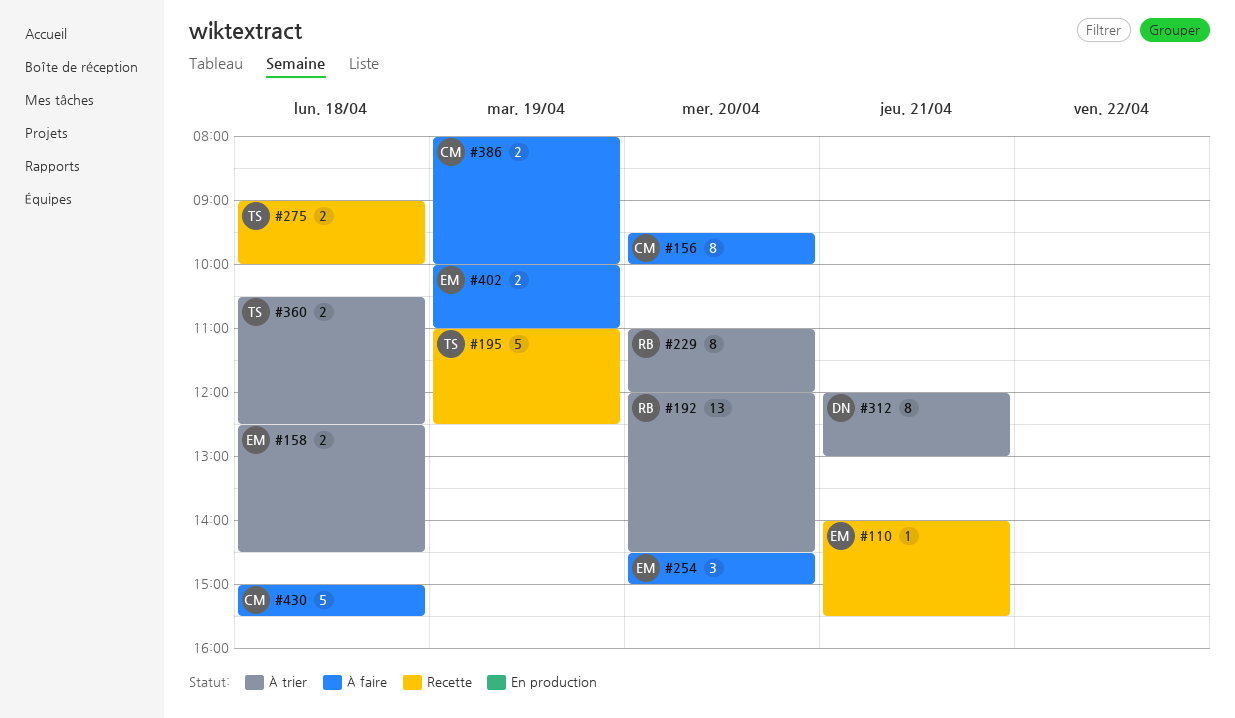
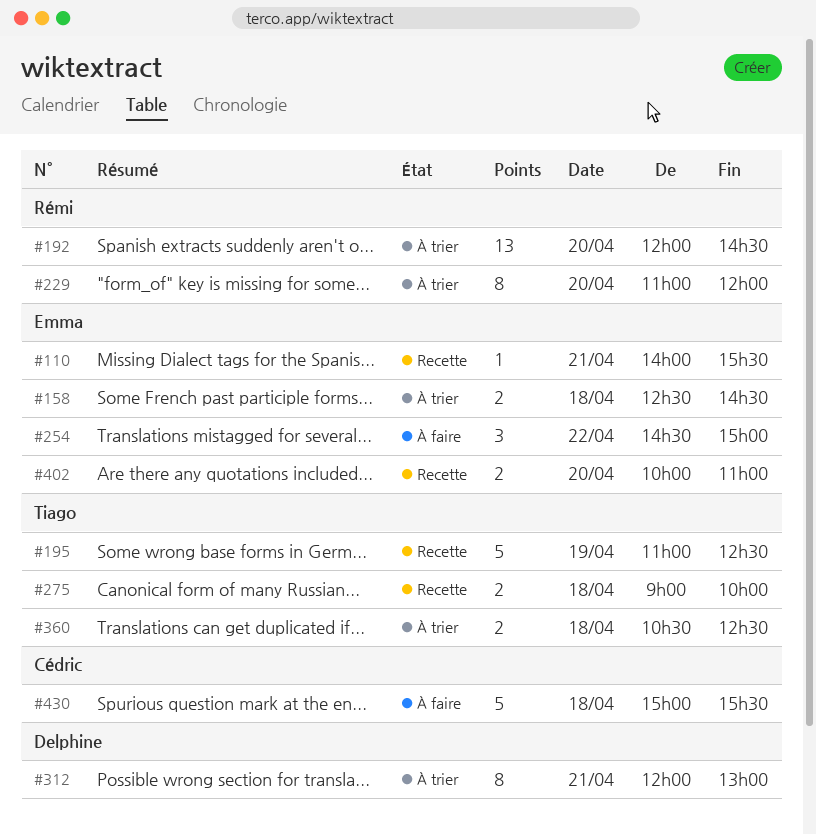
#156: present -> none
#254, day: Apr 20 -> Apr 22
#386: present -> none
#402, status: À faire -> Recette
#402, day: Apr 19 -> Apr 20

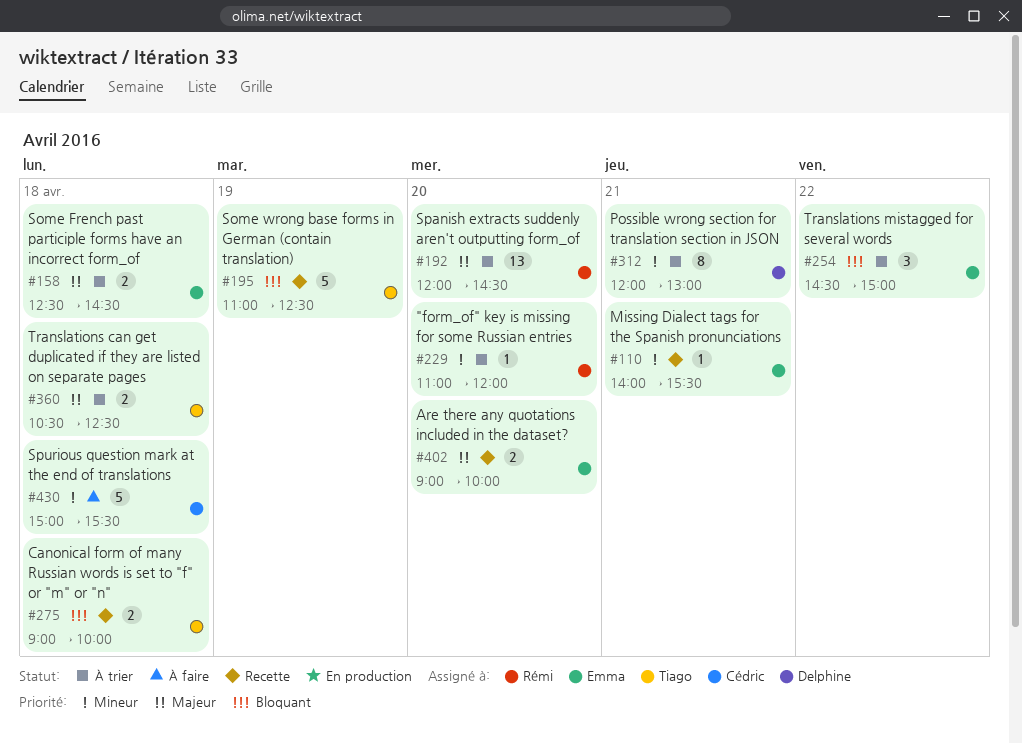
#229, estimate: 8 -> 1
#254, status: À faire -> À trier
#402, begins: 10:00 -> 09:00
#402, ends: 11:00 -> 10:00

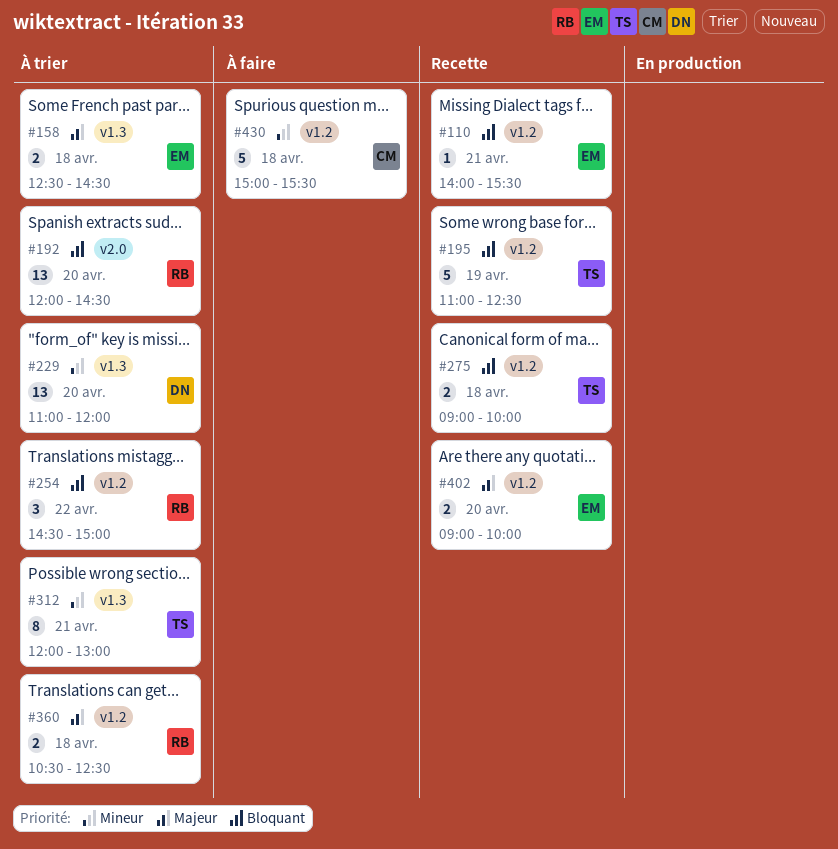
#110, priority: Mineur -> Bloquant
#192, priority: Majeur -> Bloquant
#229, owner: Rémi -> Delphine
#229, estimate: 1 -> 13
#254, owner: Emma -> Rémi
#312, owner: Delphine -> Tiago
#360, owner: Tiago -> Rémi

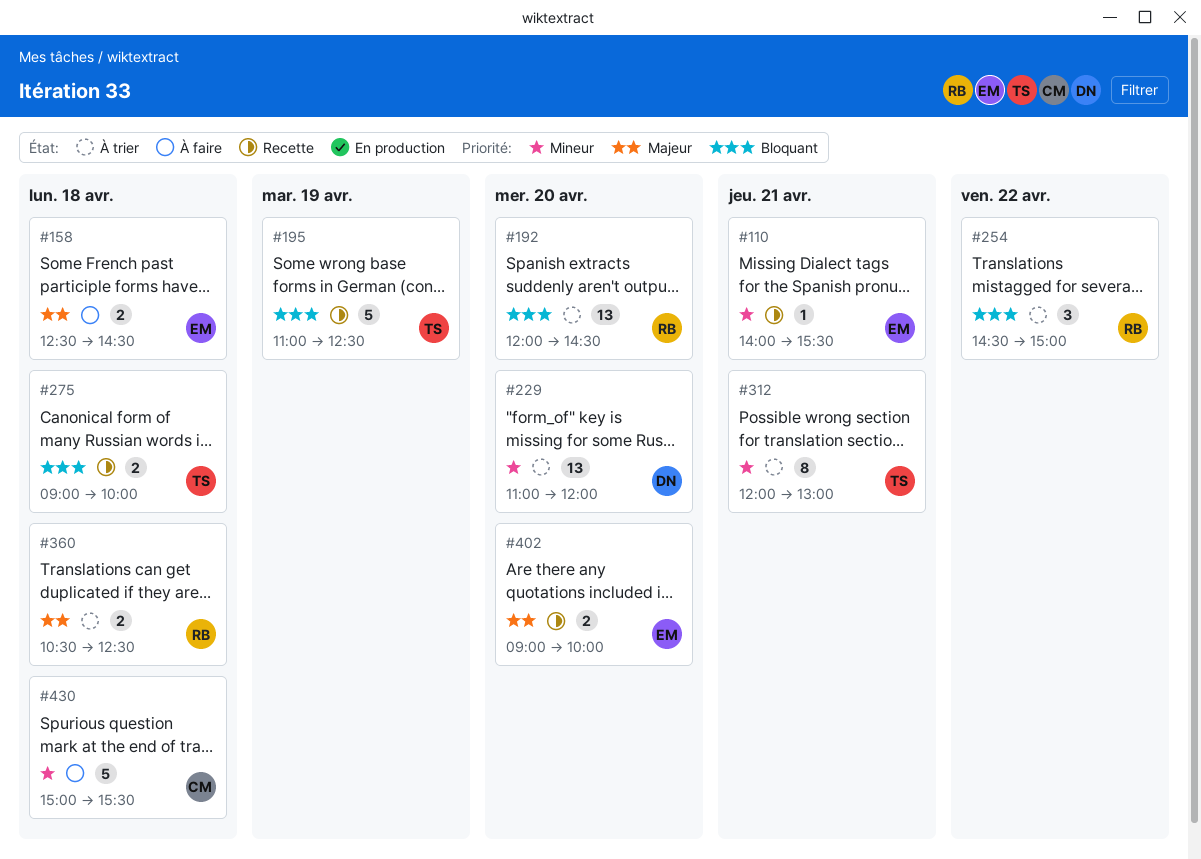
#110, priority: Bloquant -> Mineur
#158, status: À trier -> À faire

